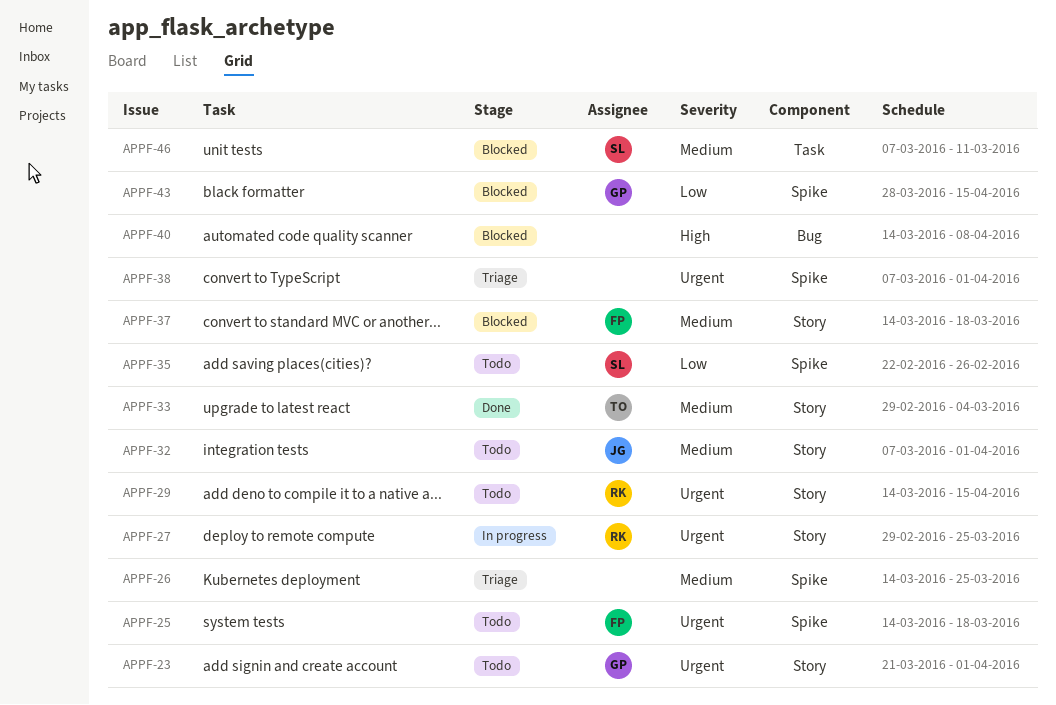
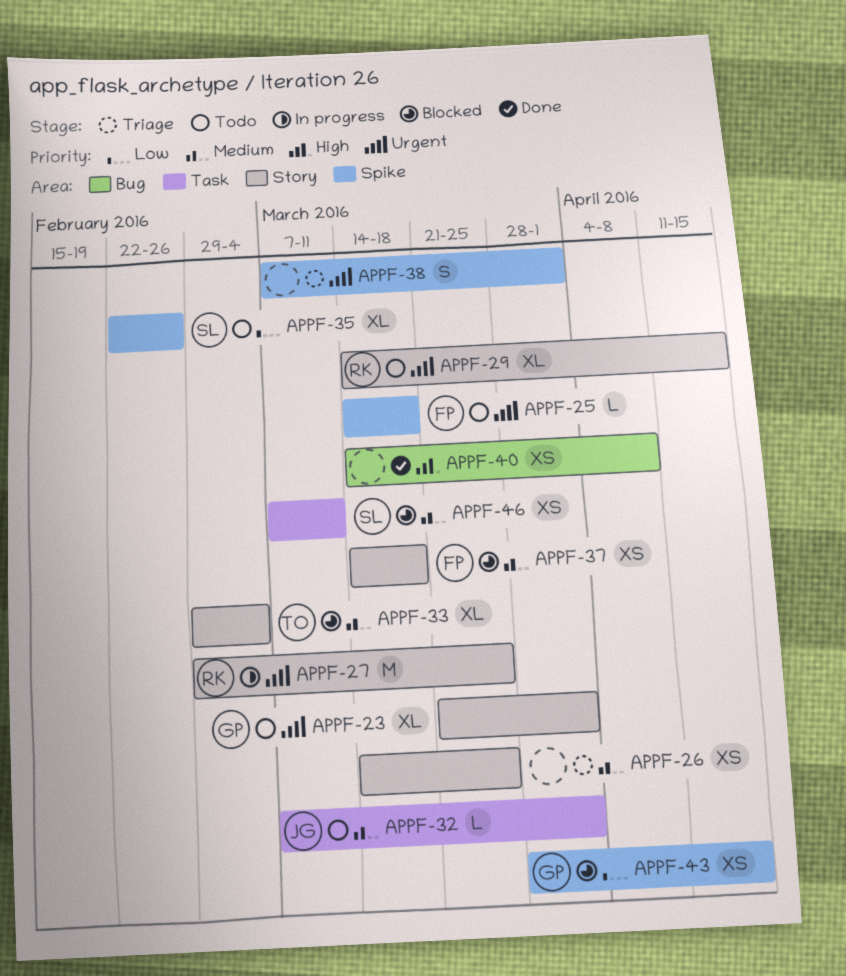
APPF-26, label: Spike -> Story
APPF-32, label: Story -> Task
APPF-33, status: Done -> Blocked
APPF-40, status: Blocked -> Done

